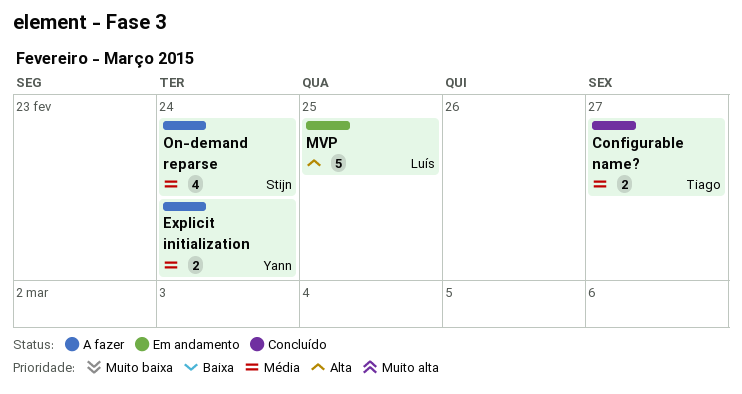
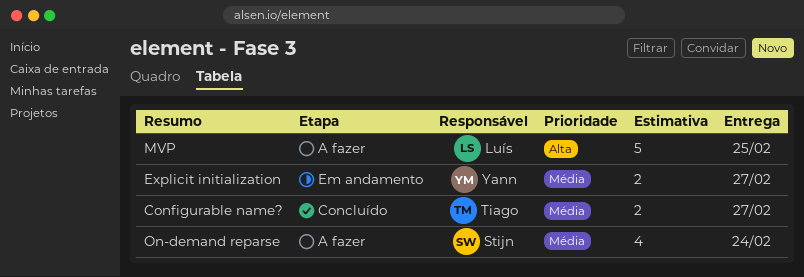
Explicit initialization, status: A fazer -> Em andamento
Explicit initialization, due: Feb 24 -> Feb 27
MVP, status: Em andamento -> A fazer

